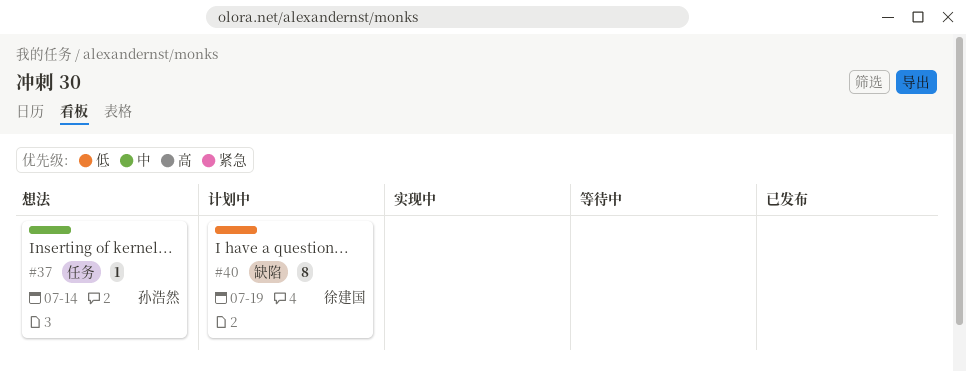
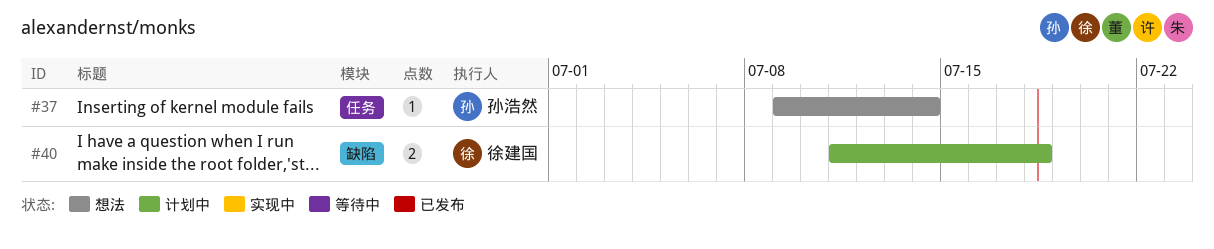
#40, estimate: 8 -> 2
#40, due: Jul 19 -> Jul 18

